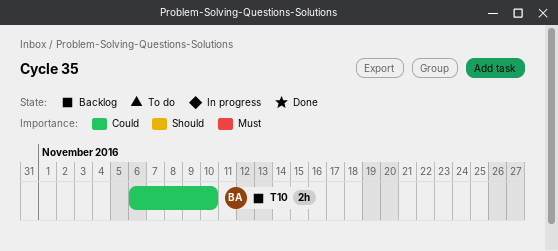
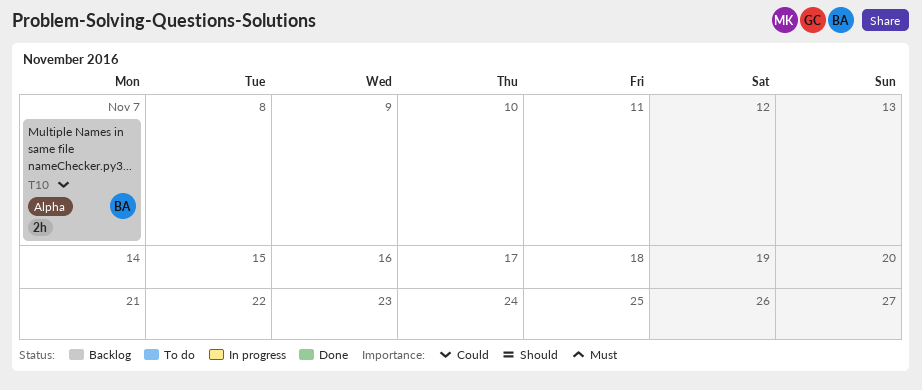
T10, due: Nov 10 -> Nov 7

